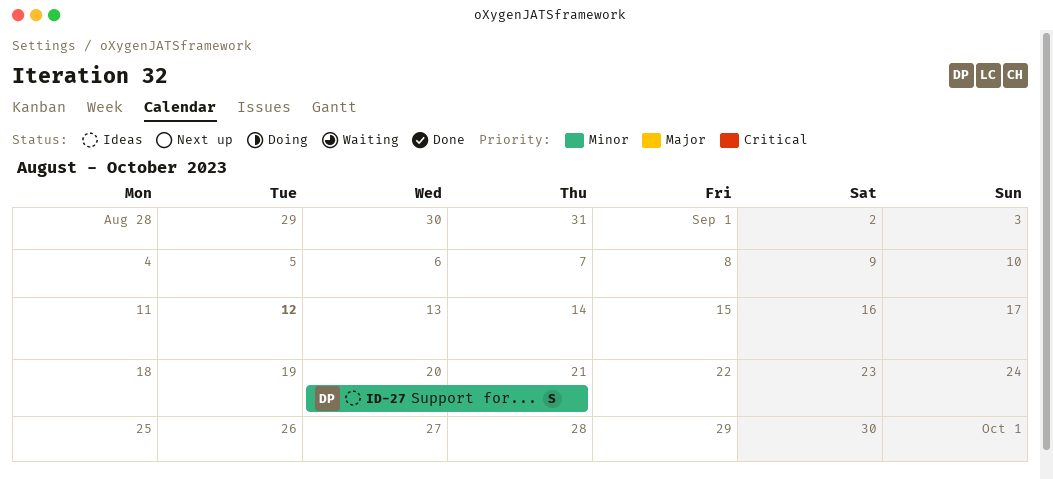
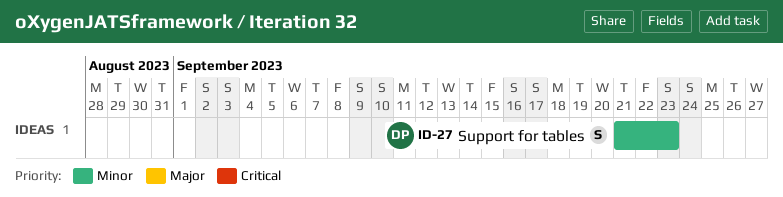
ID-27, start: Sep 20 -> Sep 21
ID-27, due: Sep 21 -> Sep 23

